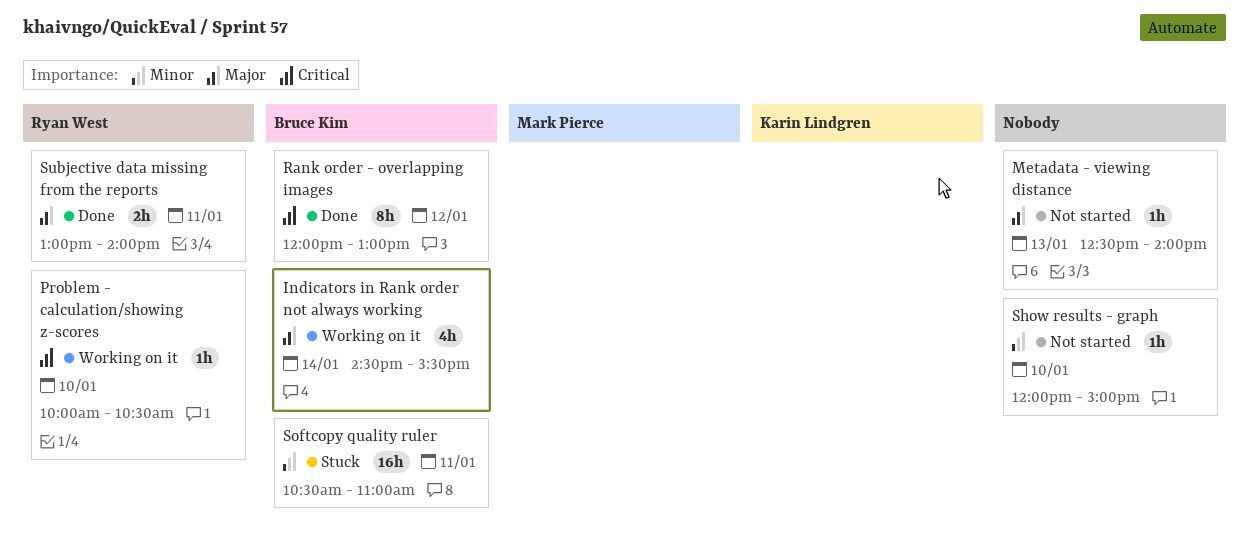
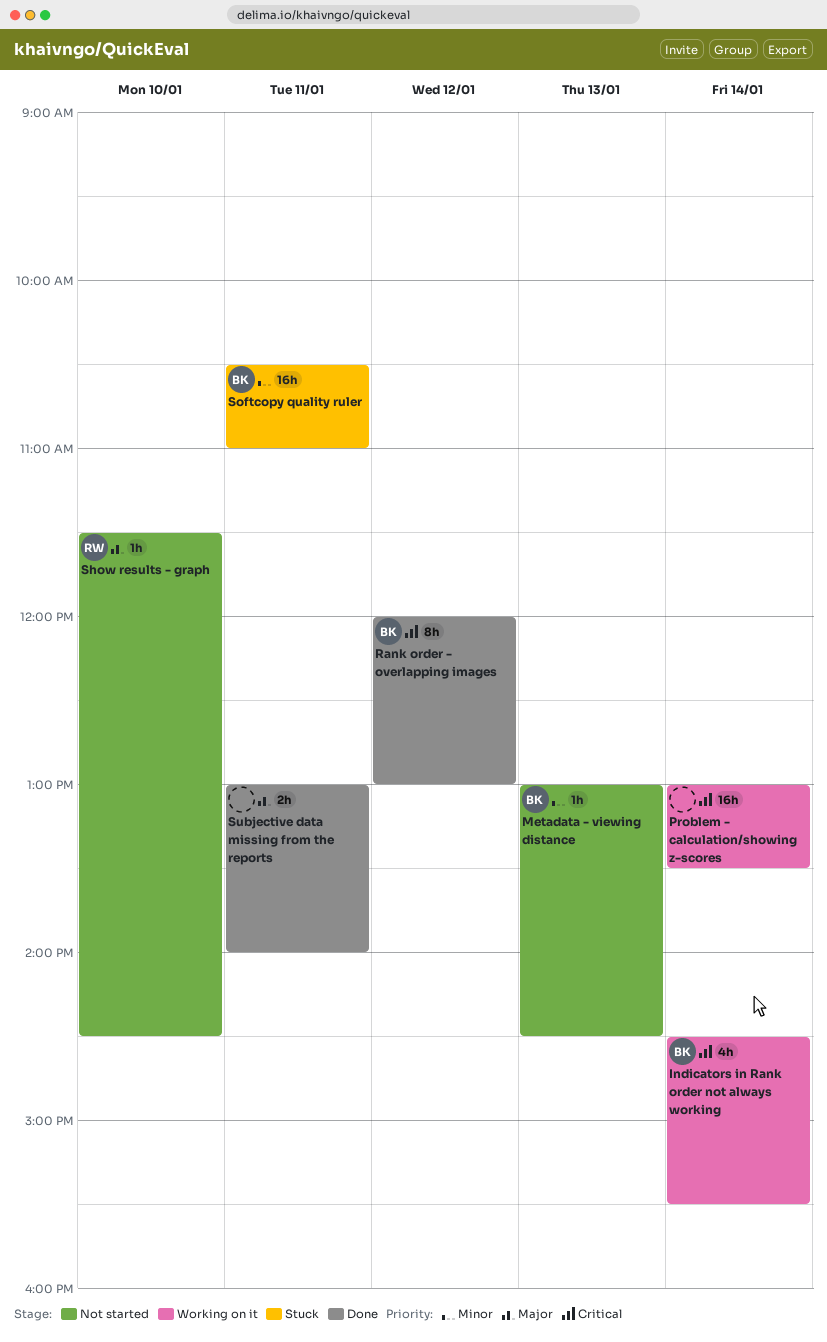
Indicators in Rank order not always working, priority: Major -> Critical
Metadata - viewing distance, owner: none -> Bruce Kim
Metadata - viewing distance, priority: Major -> Minor
Metadata - viewing distance, begins: 12:30 -> 13:00
Metadata - viewing distance, ends: 14:00 -> 14:30
Problem - calculation/showing z-scores, owner: Ryan West -> none
Problem - calculation/showing z-scores, estimate: 1h -> 16h
Problem - calculation/showing z-scores, day: Jan 10 -> Jan 14
Problem - calculation/showing z-scores, begins: 10:00 -> 13:00
Problem - calculation/showing z-scores, ends: 10:30 -> 13:30
Show results - graph, owner: none -> Ryan West
Show results - graph, priority: Minor -> Major
Show results - graph, begins: 12:00 -> 11:30
Show results - graph, ends: 15:00 -> 14:30
Subjective data missing from the reports, owner: Ryan West -> none

